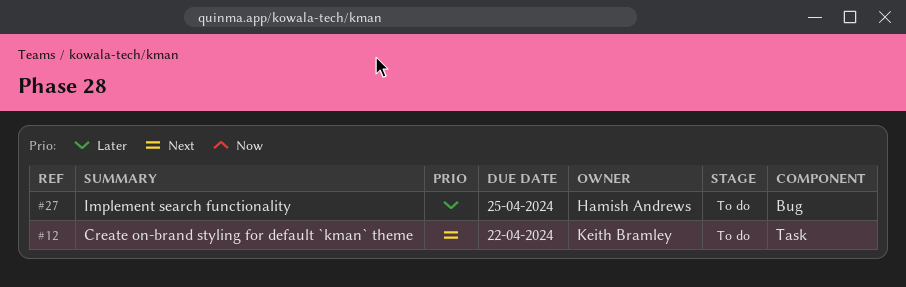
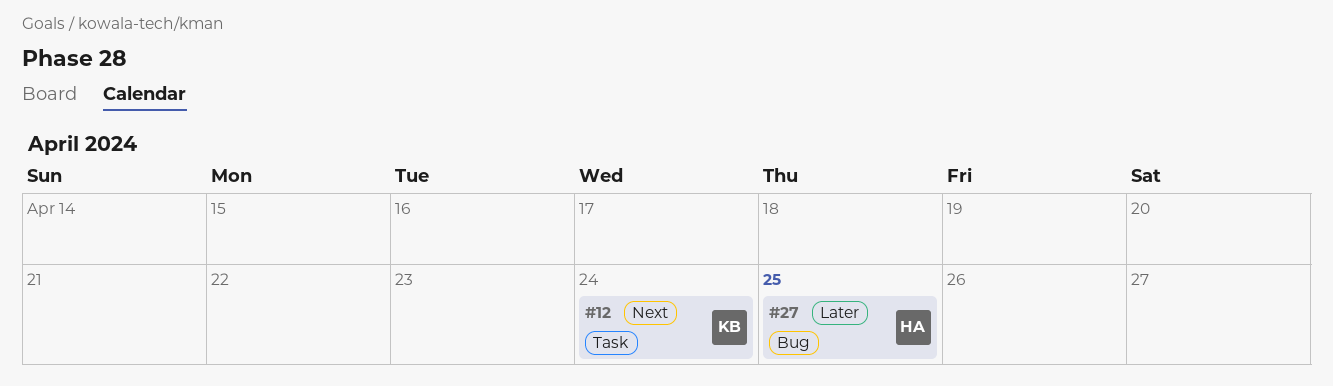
#12, due: Apr 22 -> Apr 24

